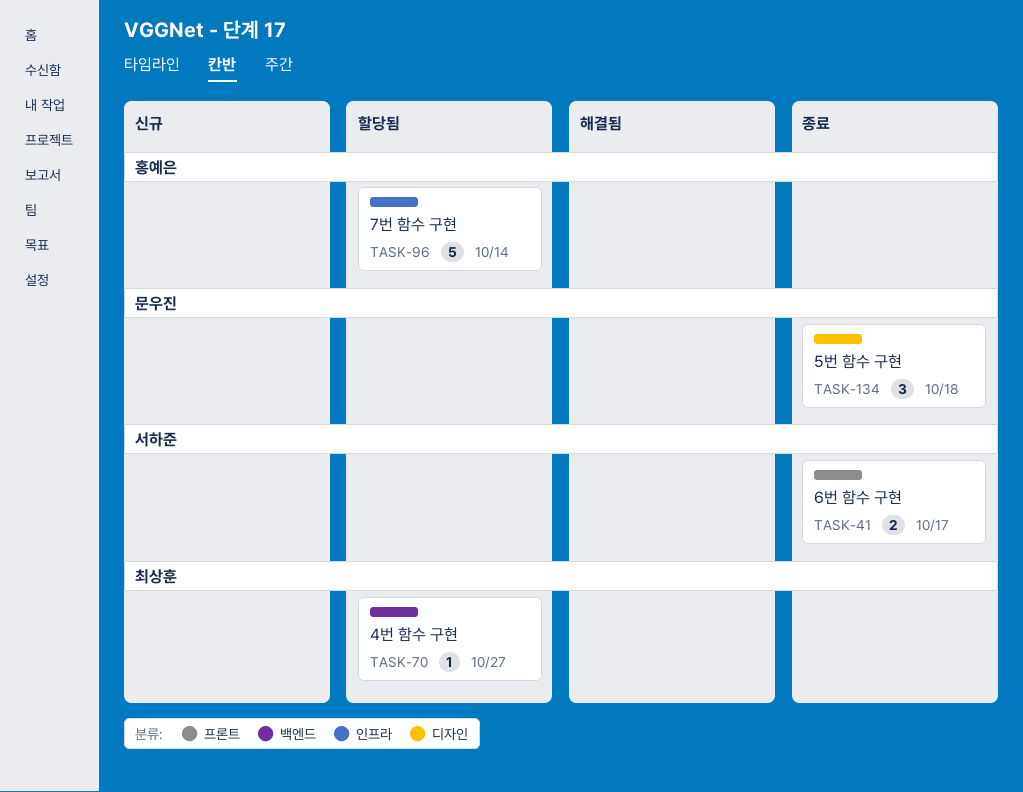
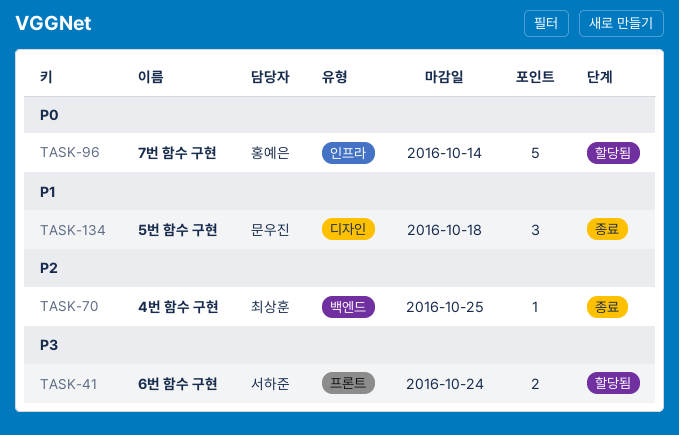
TASK-41, status: 종료 -> 할당됨
TASK-41, due: Oct 17 -> Oct 24
TASK-70, status: 할당됨 -> 종료
TASK-70, due: Oct 27 -> Oct 25

